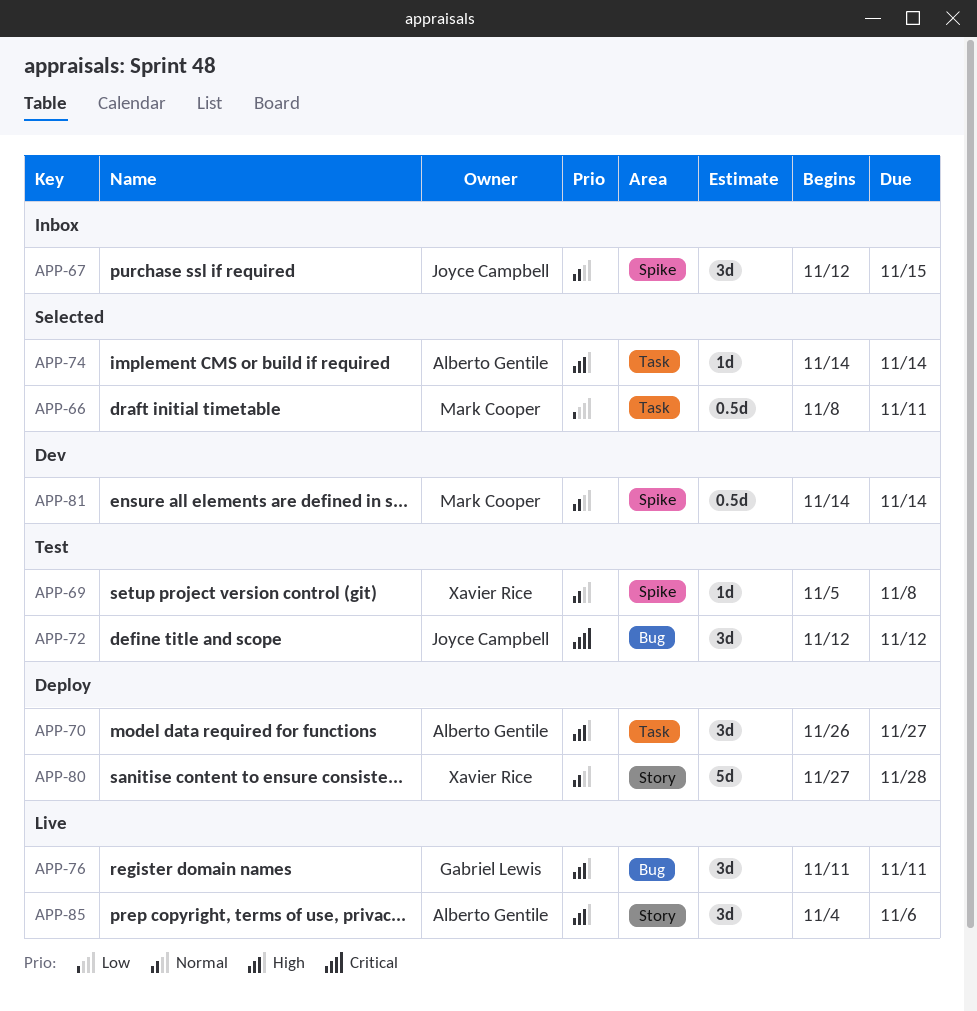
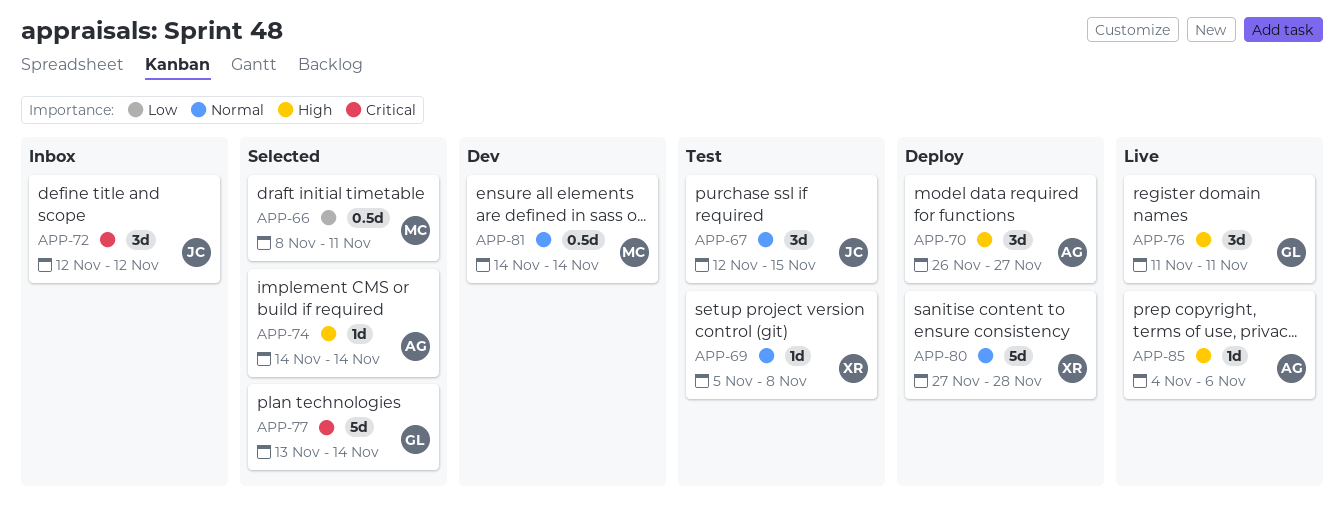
APP-67, status: Inbox -> Test
APP-72, status: Test -> Inbox
APP-77: none -> present
APP-85, estimate: 3d -> 1d

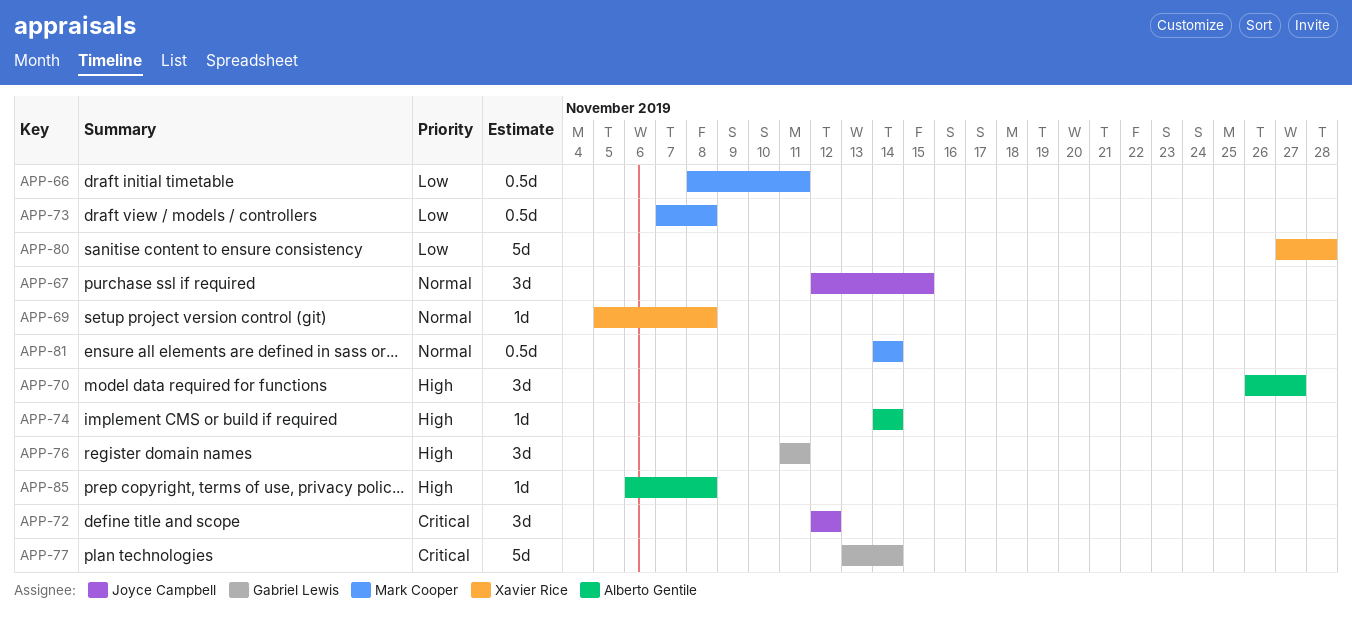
APP-73: none -> present
APP-80, priority: Normal -> Low
APP-85, start: Nov 4 -> Nov 6
APP-85, due: Nov 6 -> Nov 8

